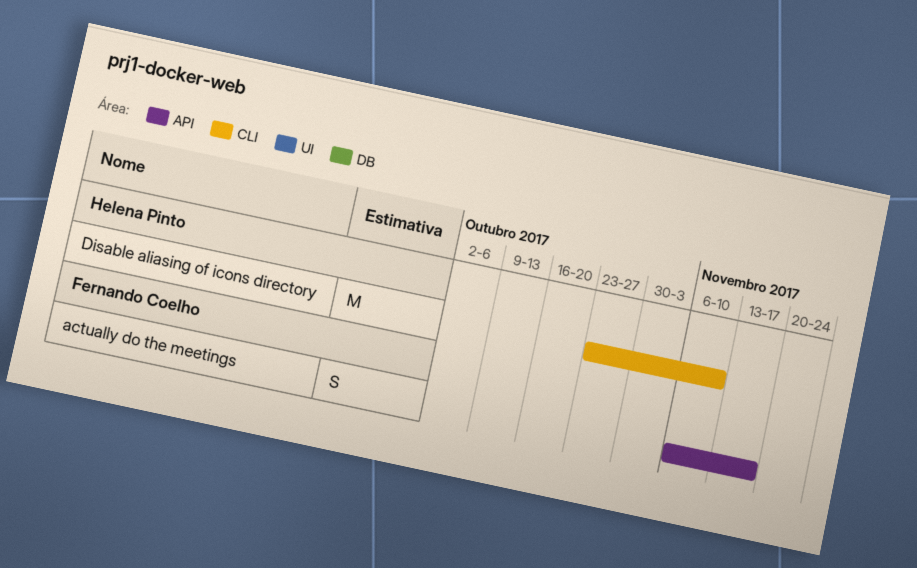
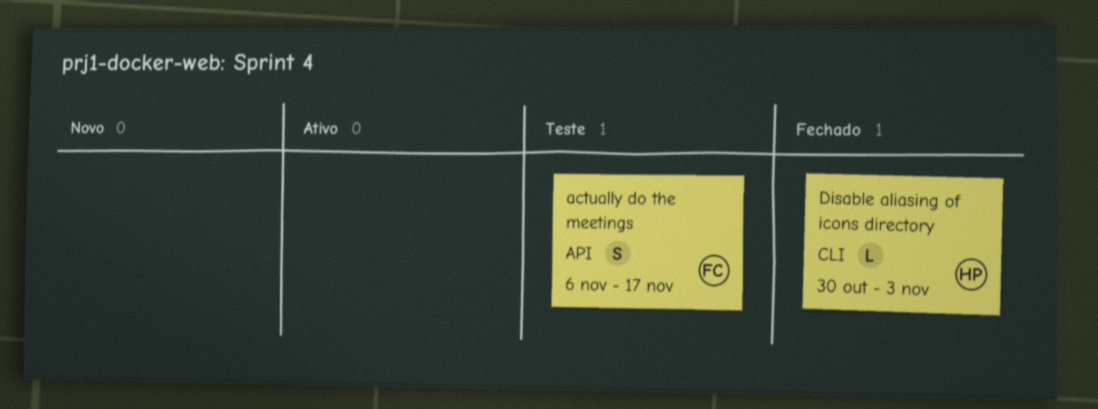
Disable aliasing of icons directory, estimate: M -> L
Disable aliasing of icons directory, start: Oct 23 -> Oct 30
Disable aliasing of icons directory, due: Nov 10 -> Nov 3

